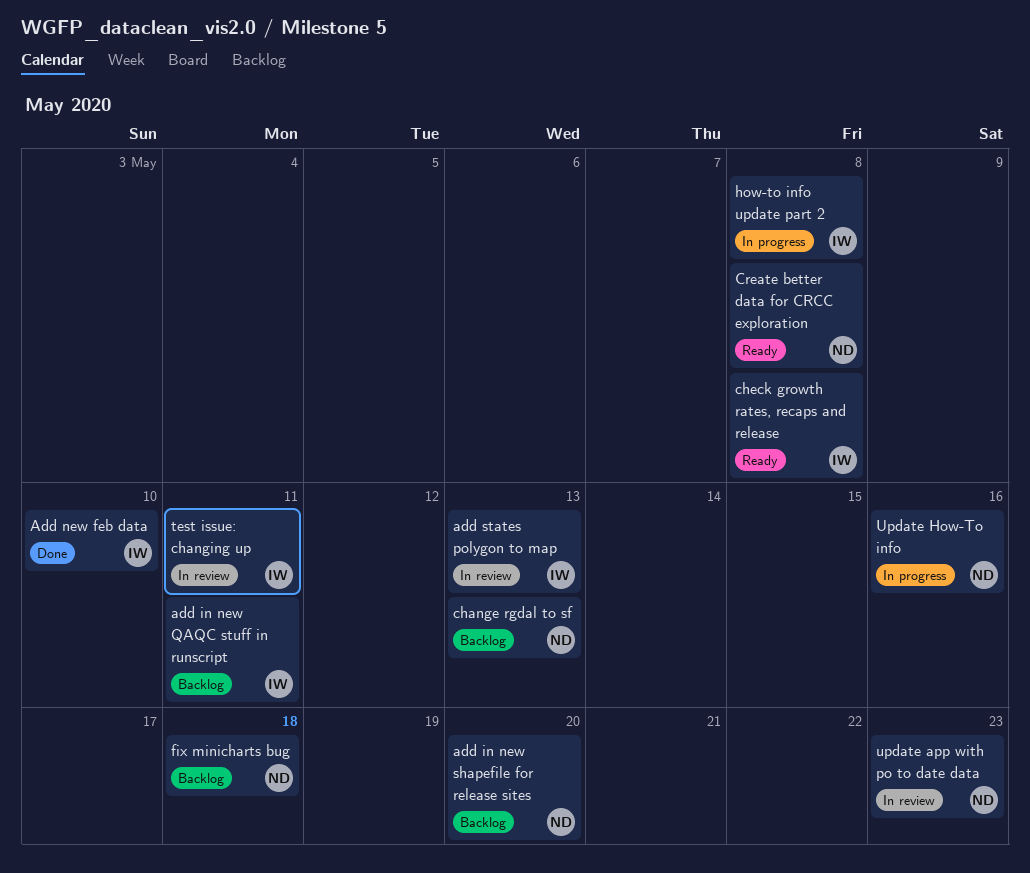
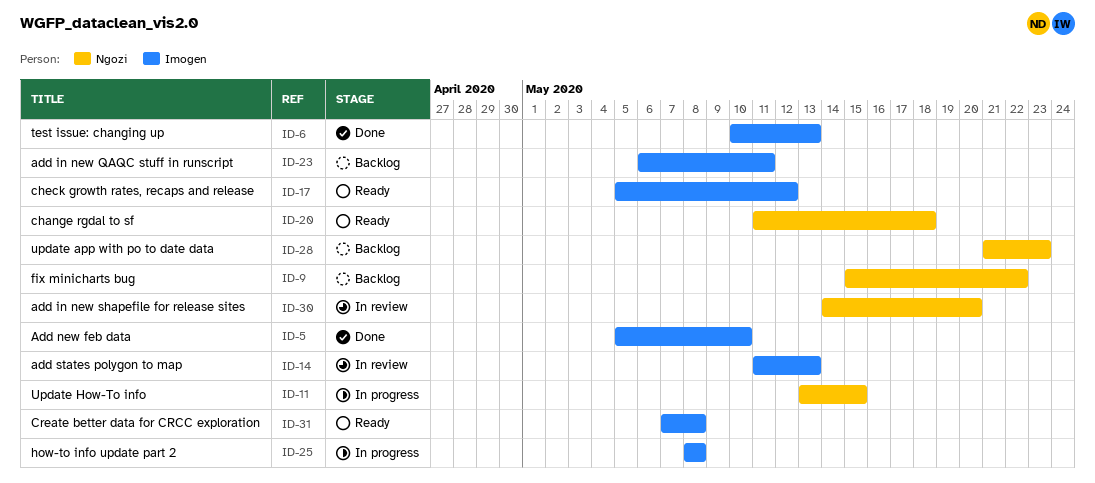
add in new shapefile for release sites, status: Backlog -> In review
change rgdal to sf, status: Backlog -> Ready
change rgdal to sf, due: May 13 -> May 18
check growth rates, recaps and release, due: May 8 -> May 12
Create better data for CRCC exploration, owner: Ngozi -> Imogen
fix minicharts bug, due: May 18 -> May 22
test issue: changing up, status: In review -> Done
test issue: changing up, due: May 11 -> May 13
update app with po to date data, status: In review -> Backlog
Update How-To info, due: May 16 -> May 15

